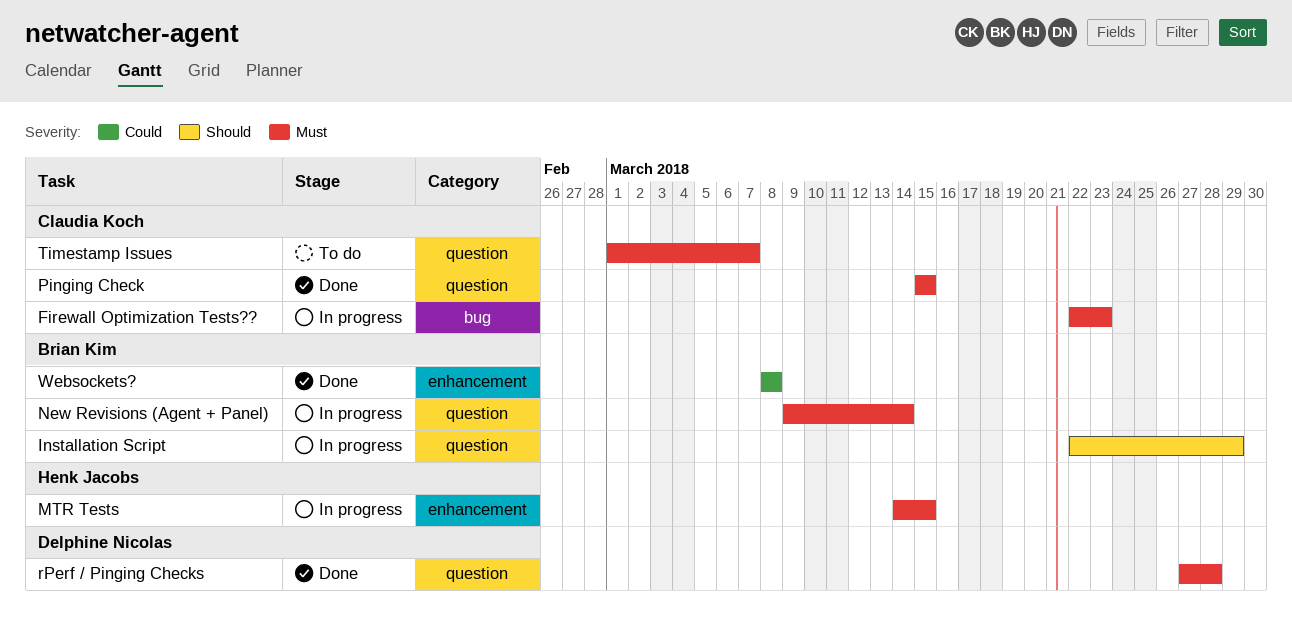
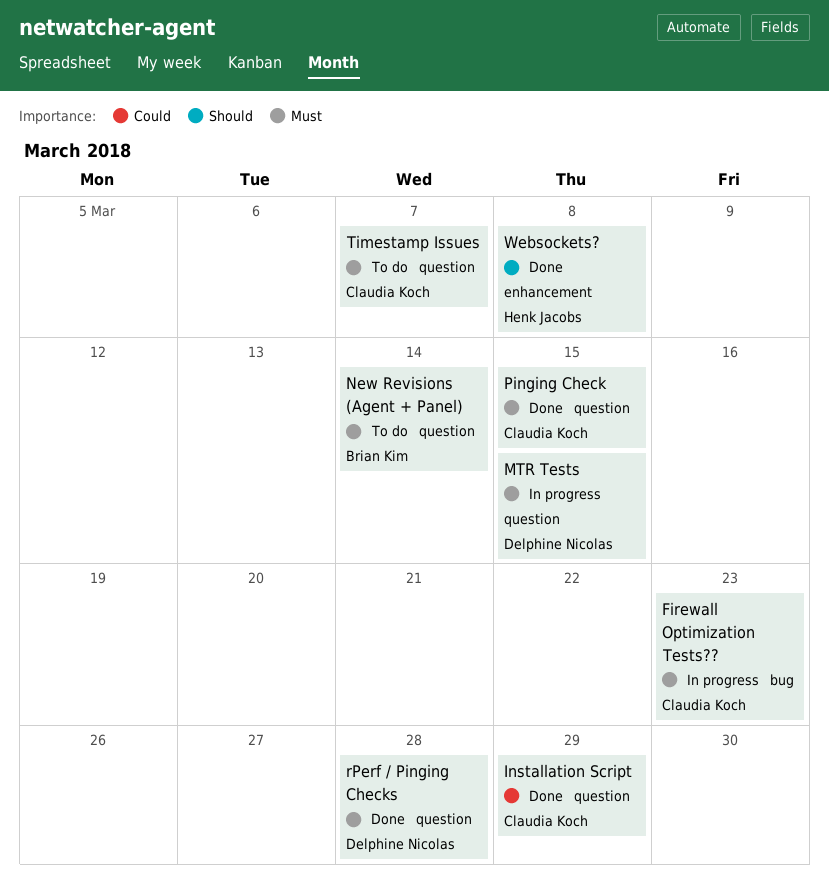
Installation Script, status: In progress -> Done
Installation Script, owner: Brian Kim -> Claudia Koch
Installation Script, priority: Should -> Could
MTR Tests, owner: Henk Jacobs -> Delphine Nicolas
MTR Tests, label: enhancement -> question
New Revisions (Agent + Panel), status: In progress -> To do
Websockets?, owner: Brian Kim -> Henk Jacobs
Websockets?, priority: Could -> Should

